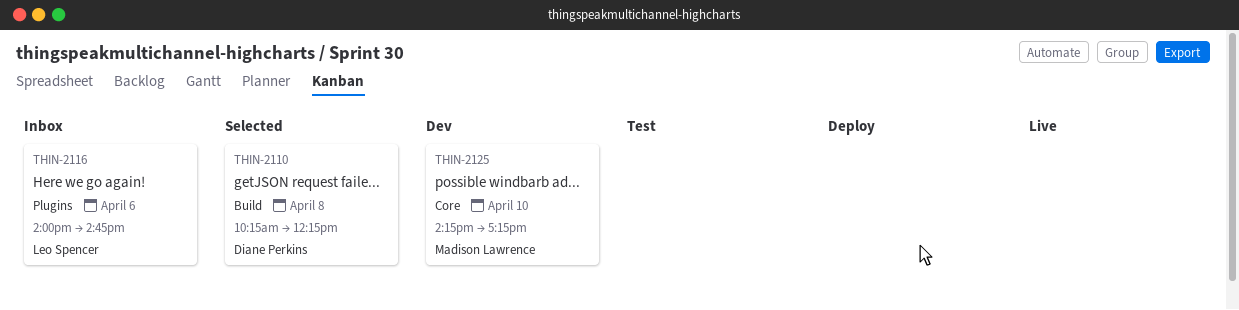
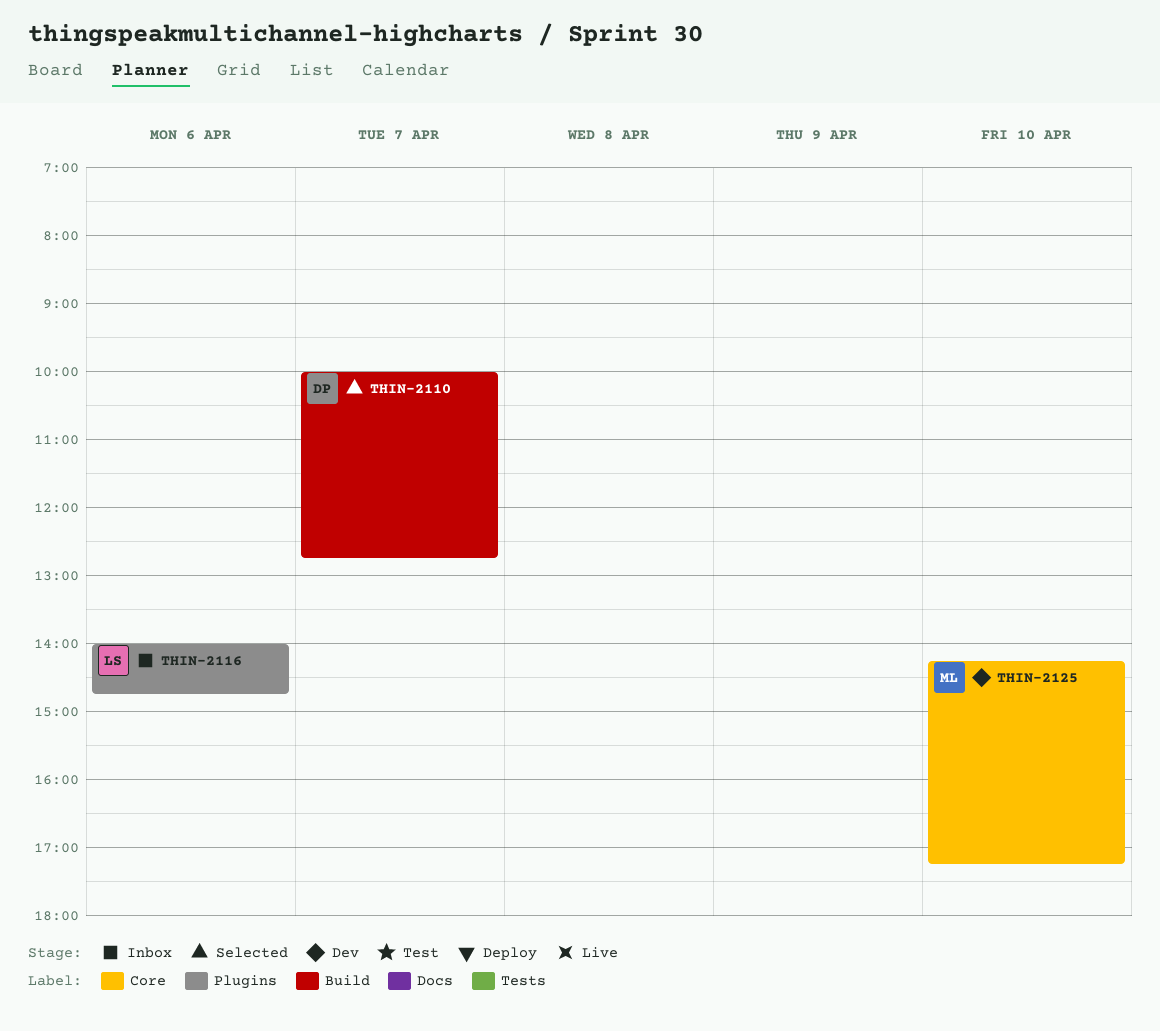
THIN-2110, day: Apr 8 -> Apr 7
THIN-2110, begins: 10:15 -> 10:00
THIN-2110, ends: 12:15 -> 12:45

